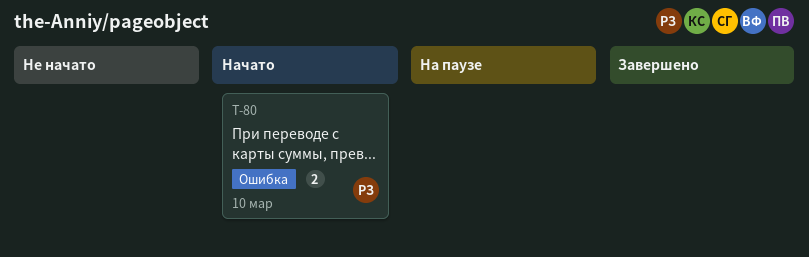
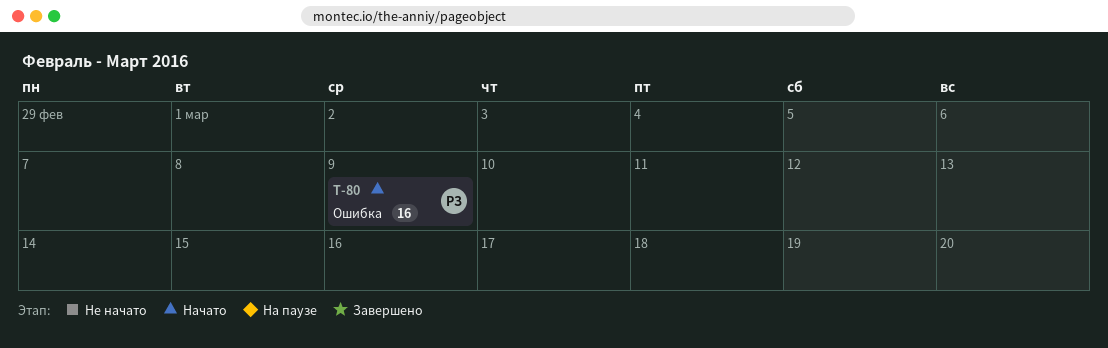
T-80, estimate: 2 -> 16
T-80, due: Mar 10 -> Mar 9

